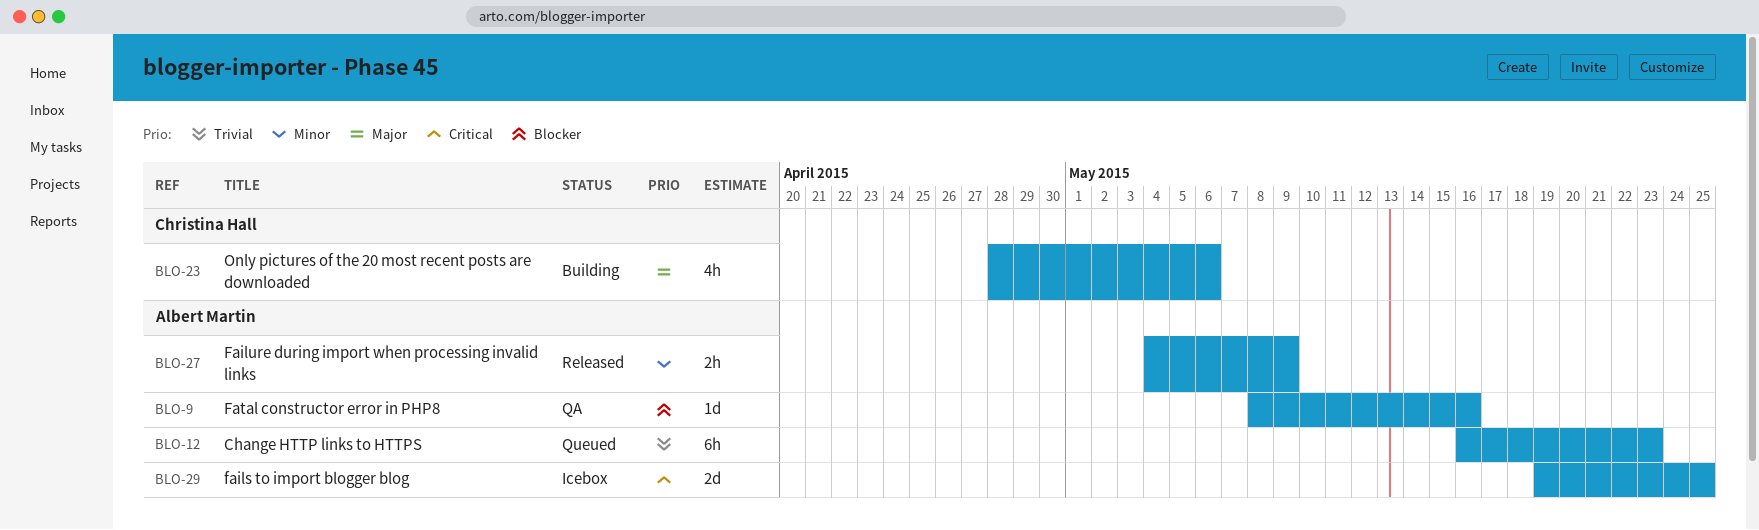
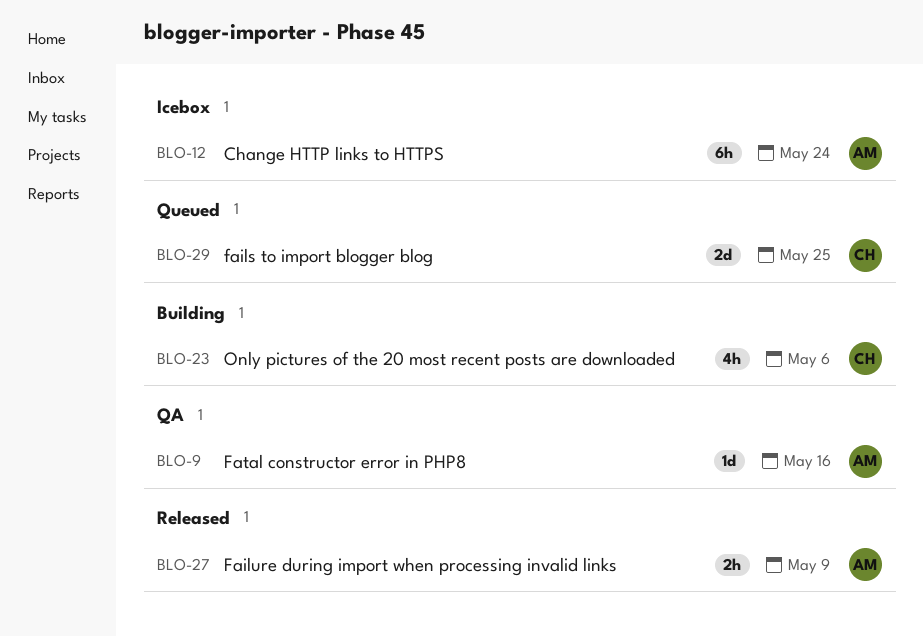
BLO-12, status: Queued -> Icebox
BLO-12, due: May 23 -> May 24
BLO-29, status: Icebox -> Queued
BLO-29, owner: Albert Martin -> Christina Hall

